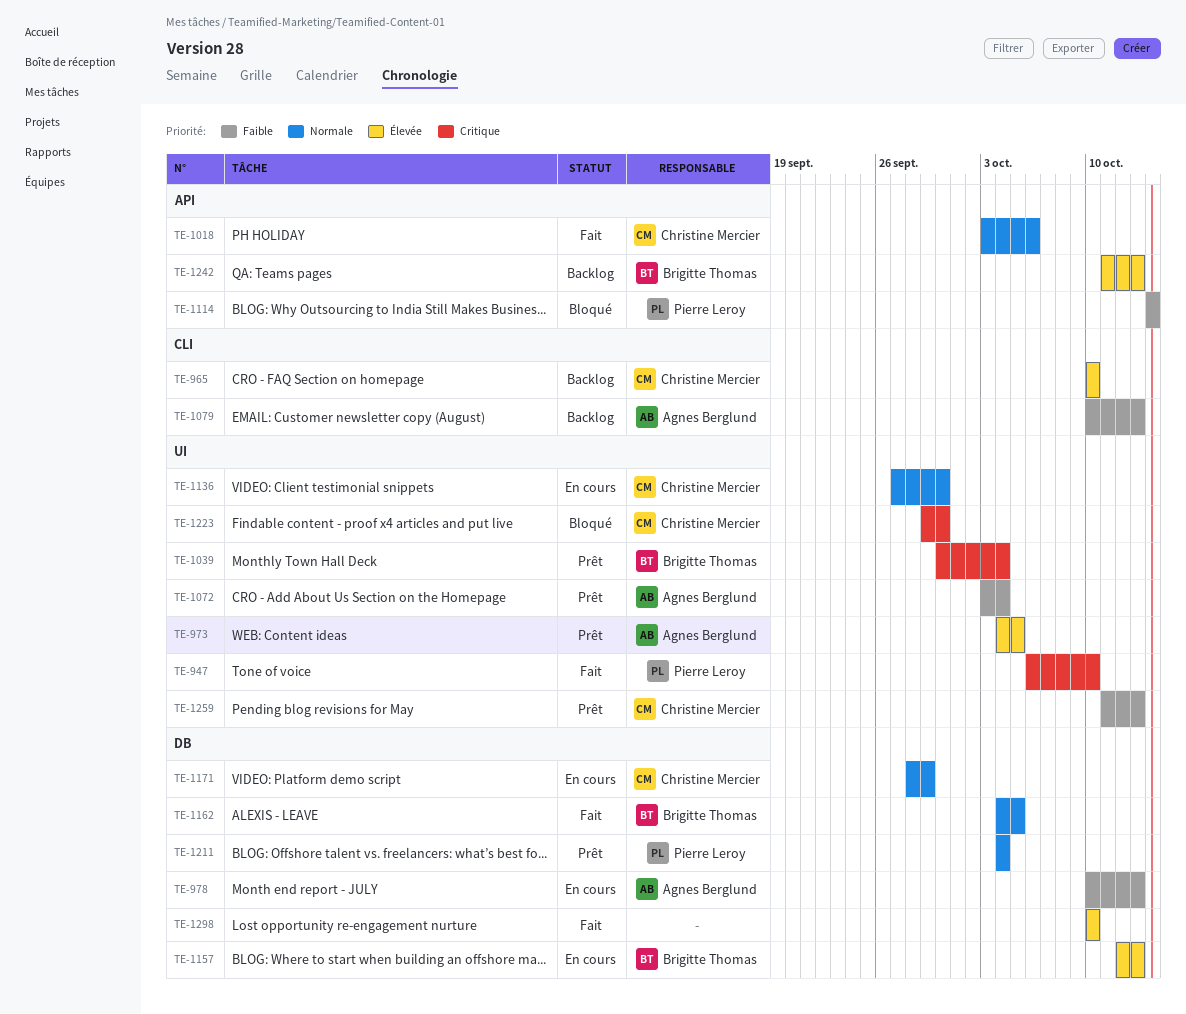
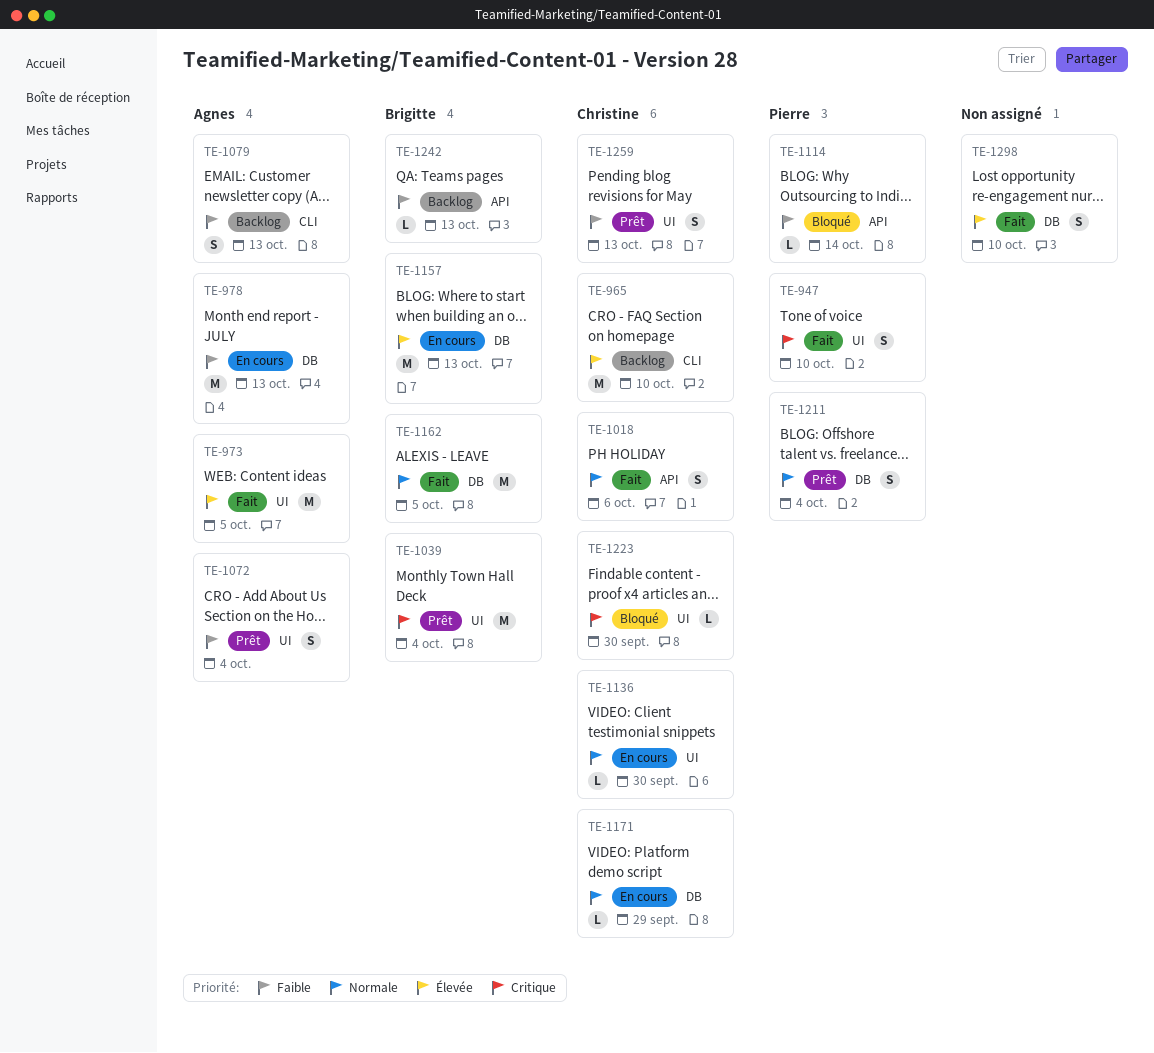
TE-973, status: Prêt -> Fait
TE-1242, priority: Élevée -> Faible

